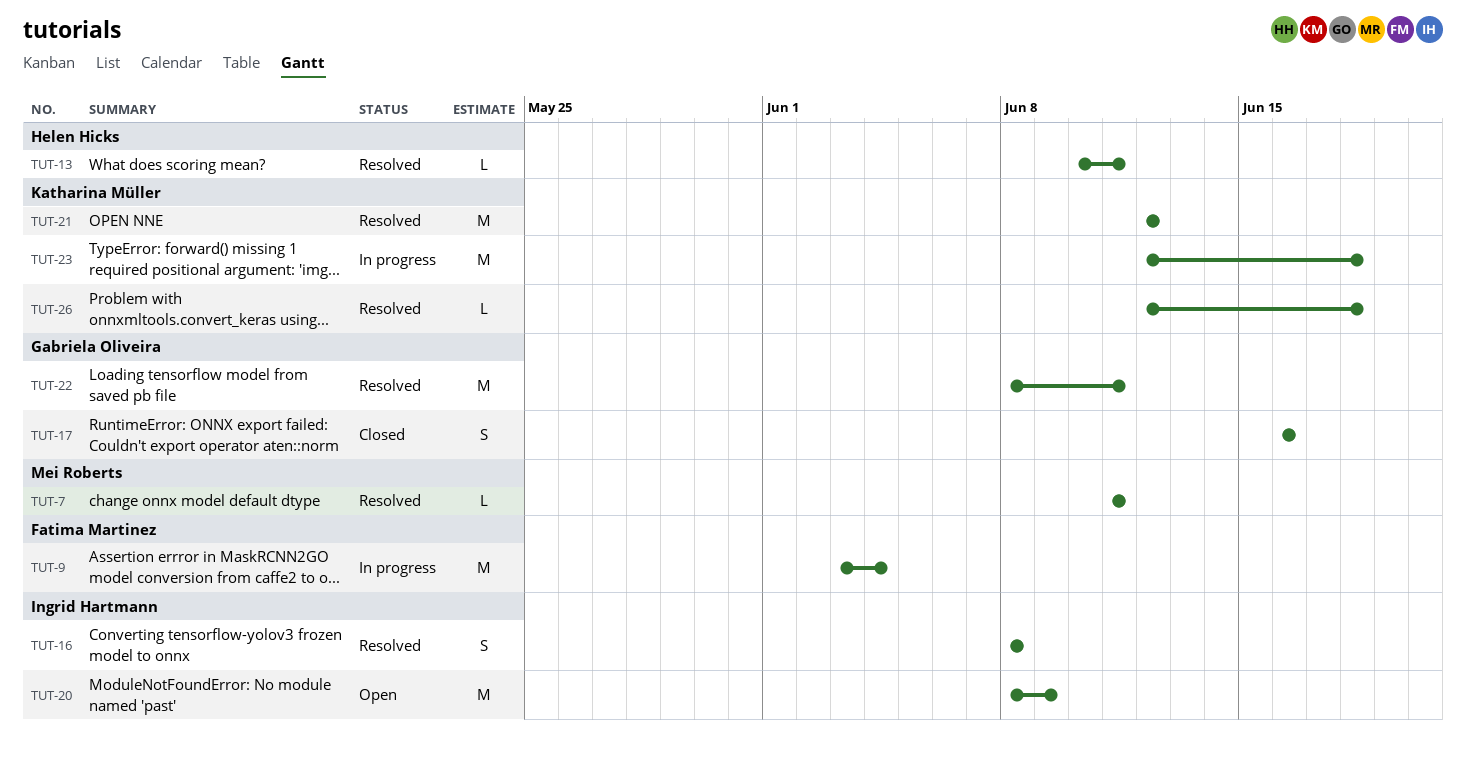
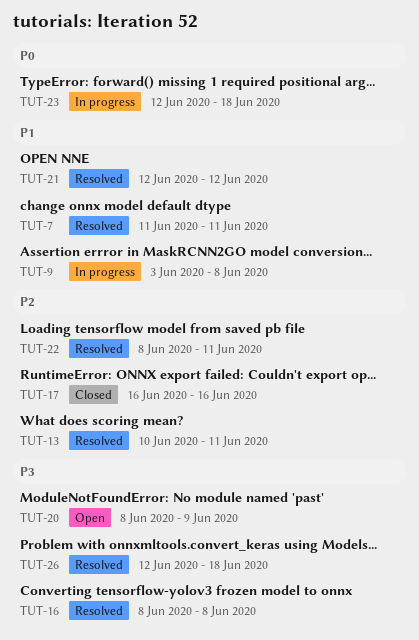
TUT-9, due: Jun 4 -> Jun 8

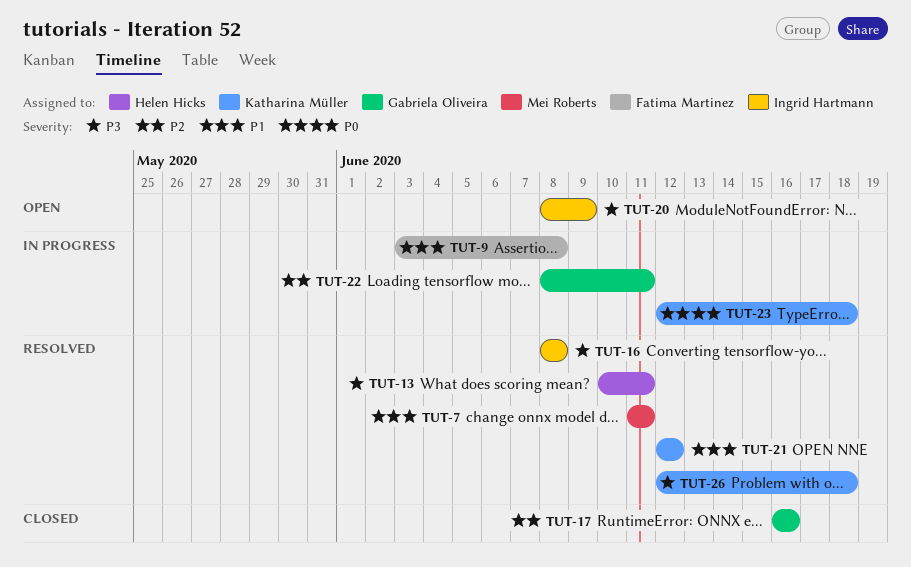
TUT-13, priority: P2 -> P3
TUT-22, status: Resolved -> In progress

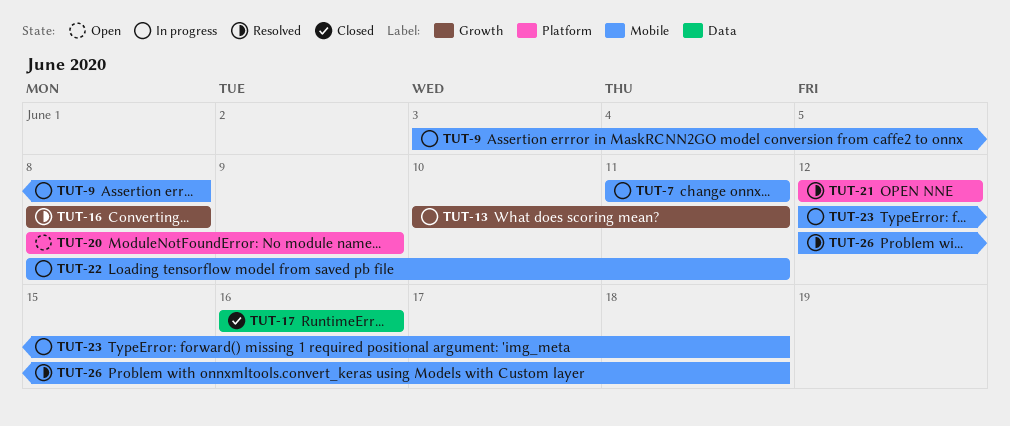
TUT-7, status: Resolved -> In progress
TUT-13, status: Resolved -> In progress

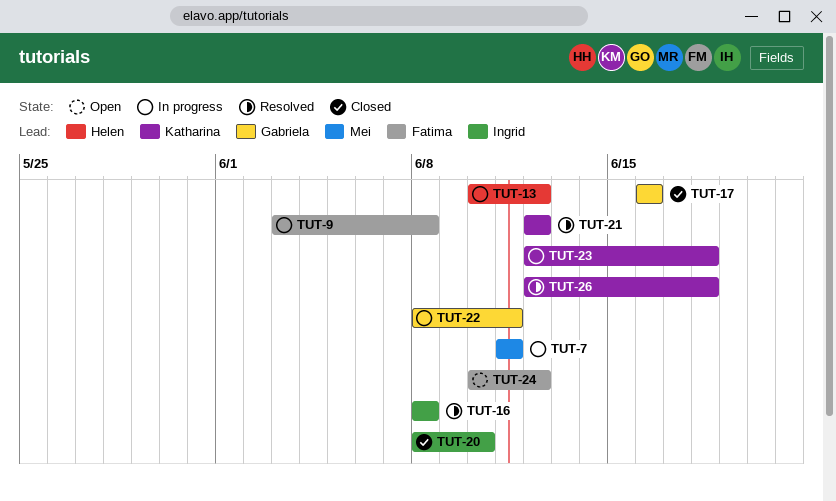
TUT-13, due: Jun 11 -> Jun 12
TUT-20, status: Open -> Closed
TUT-20, due: Jun 9 -> Jun 10
TUT-24: none -> present

